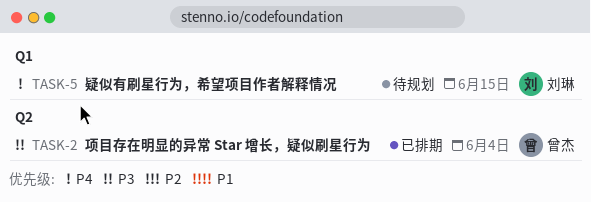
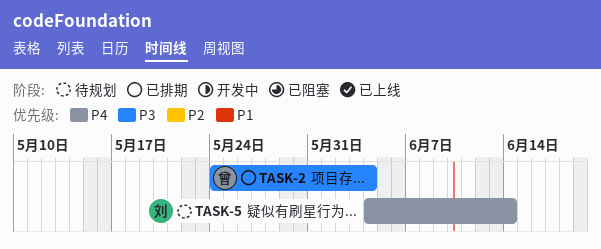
TASK-5, due: Jun 15 -> Jun 14

